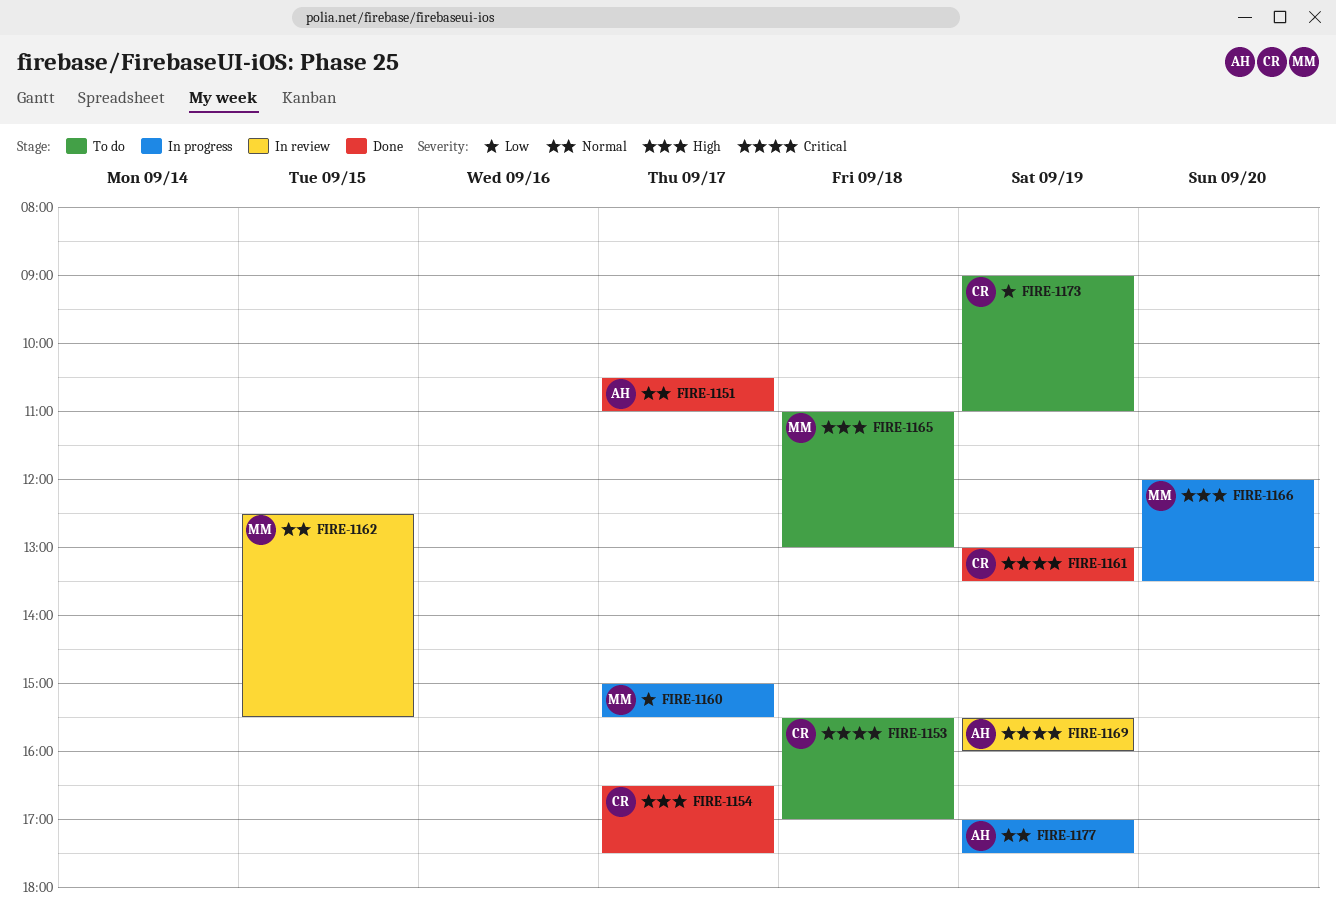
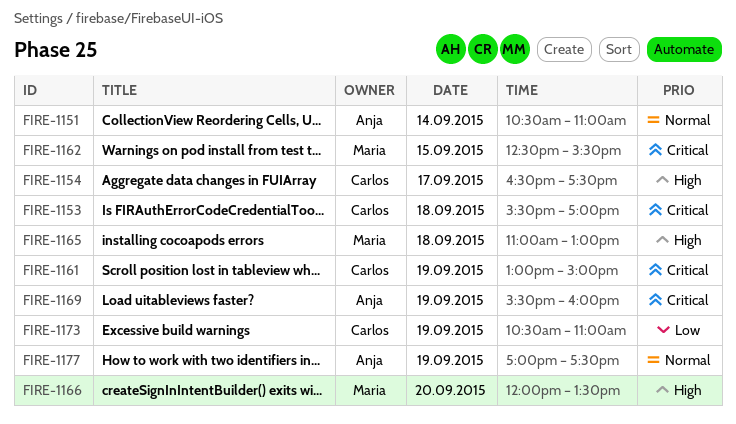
FIRE-1151, day: Sep 17 -> Sep 14
FIRE-1160: present -> none
FIRE-1161, ends: 13:30 -> 15:00
FIRE-1162, priority: Normal -> Critical
FIRE-1173, begins: 09:00 -> 10:30

